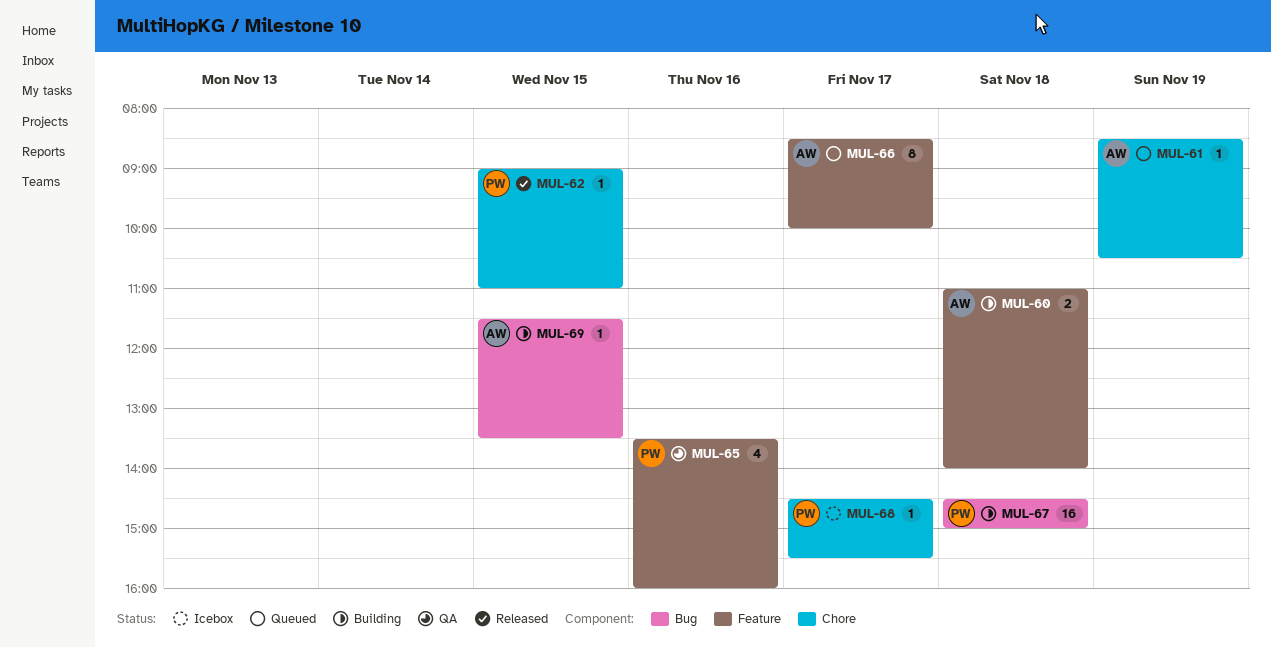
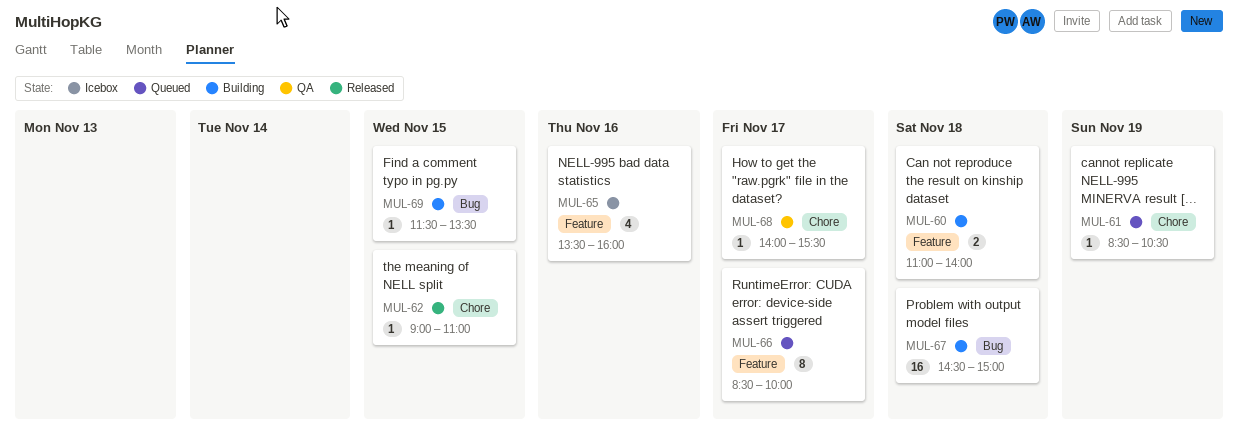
MUL-65, status: QA -> Icebox
MUL-68, status: Icebox -> QA
MUL-68, begins: 14:30 -> 14:00

